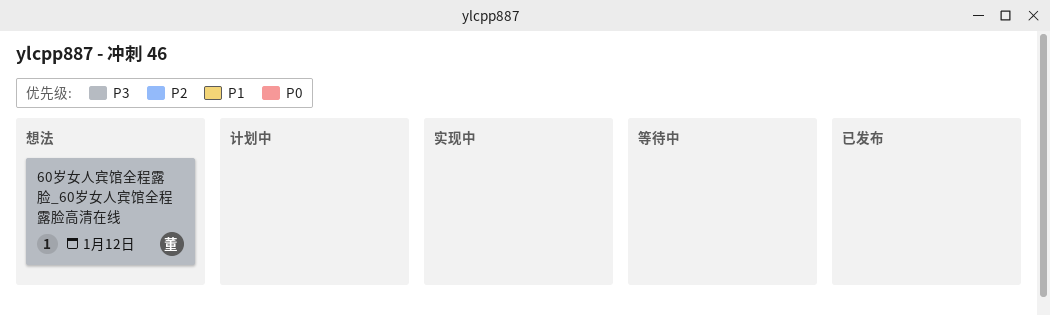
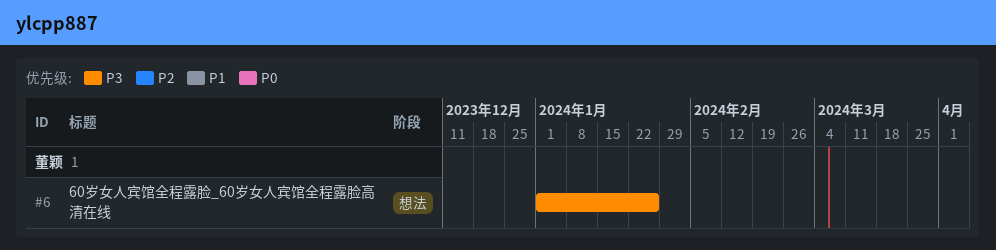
60岁女人宾馆全程露脸_60岁女人宾馆全程露脸高清在线, due: Jan 12 -> Jan 26

